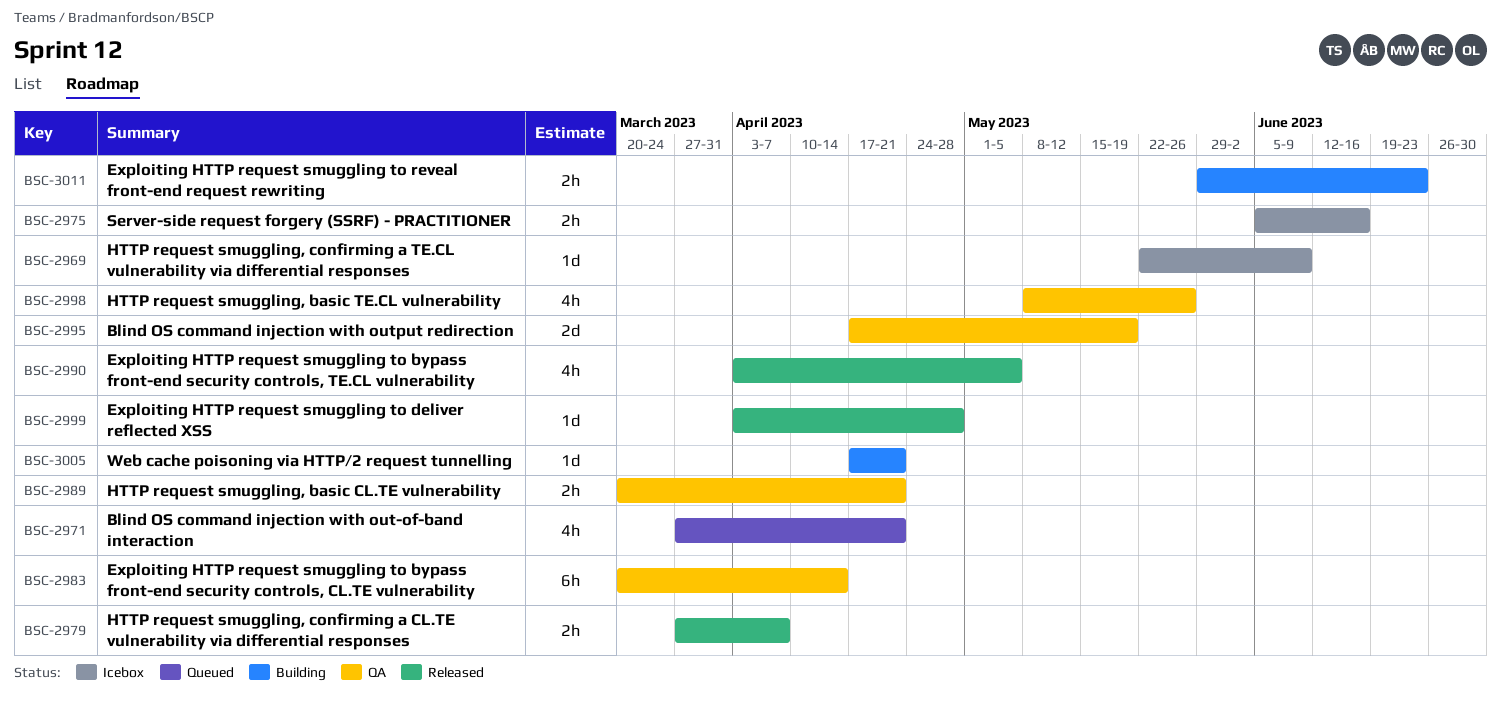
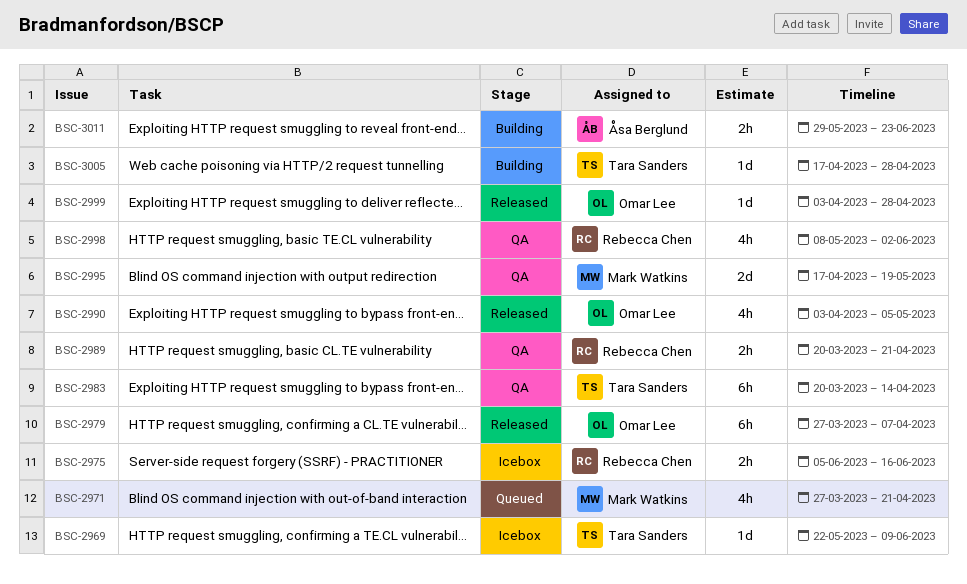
BSC-2979, estimate: 2h -> 6h
BSC-2998, due: May 26 -> Jun 2
BSC-3005, due: Apr 21 -> Apr 28

